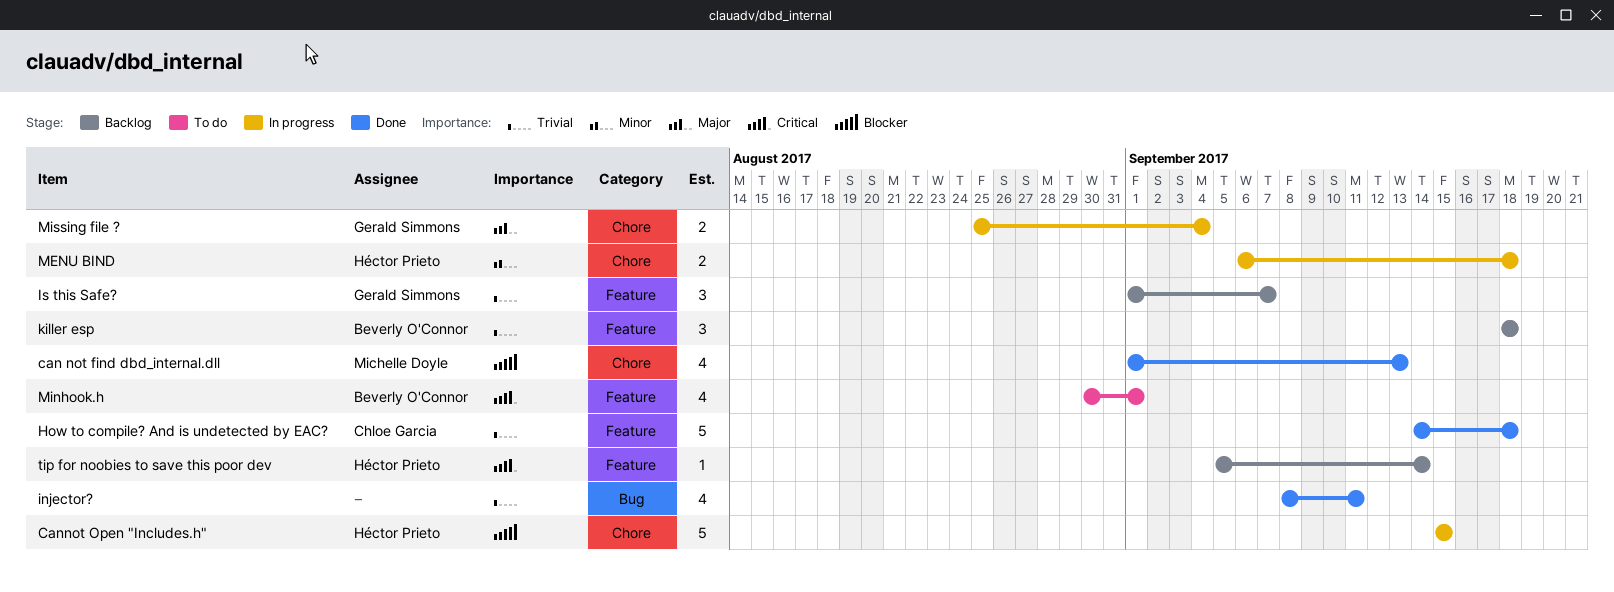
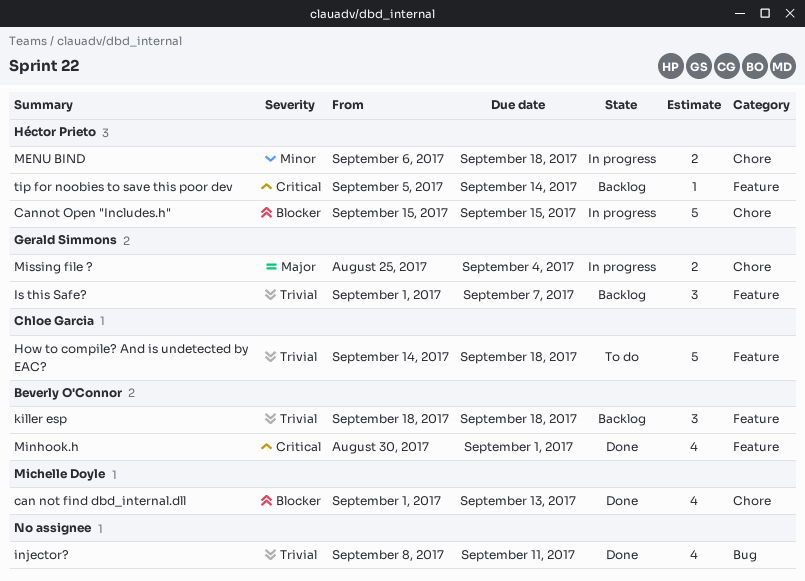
How to compile? And is undetected by EAC?, status: Done -> To do
Minhook.h, status: To do -> Done

